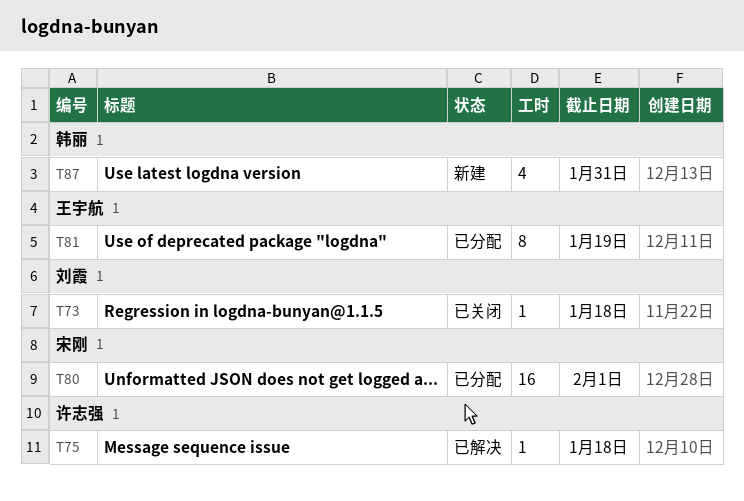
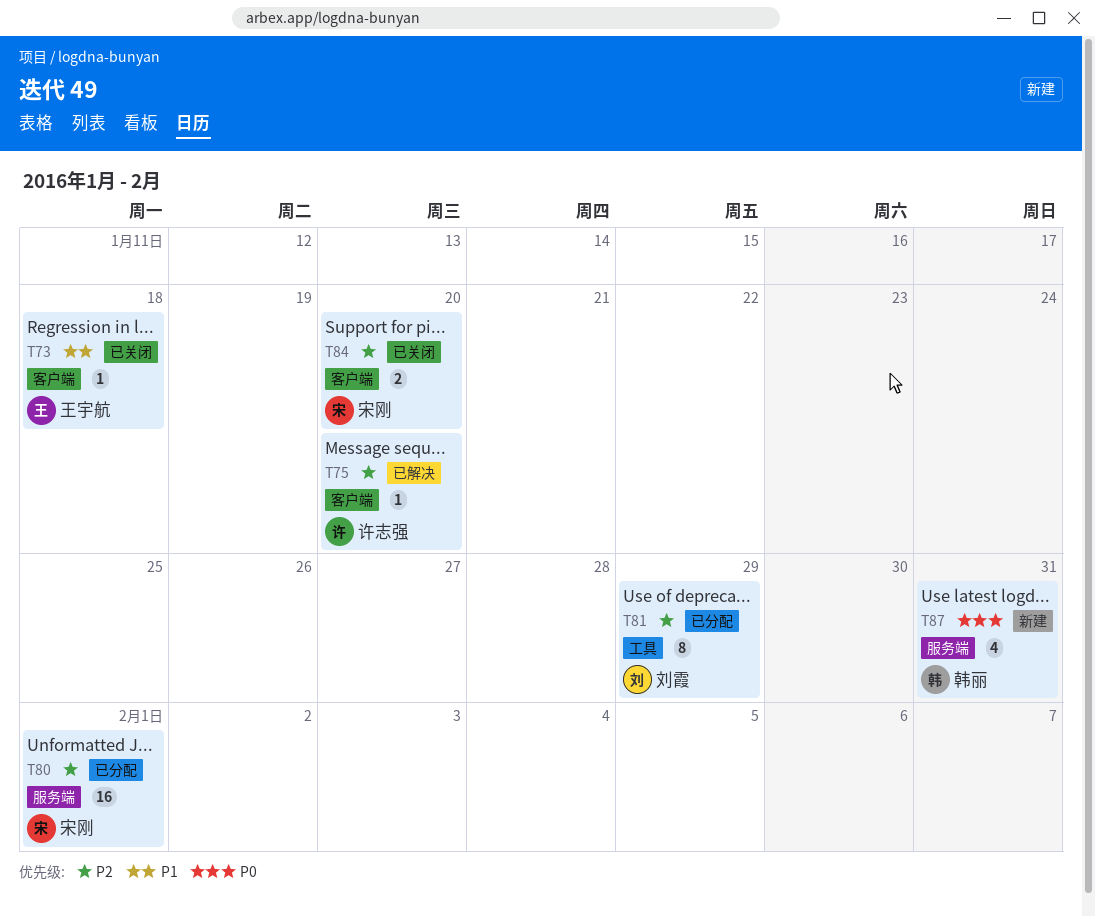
T73, owner: 刘霞 -> 王宇航
T75, due: Jan 18 -> Jan 20
T81, owner: 王宇航 -> 刘霞
T81, due: Jan 19 -> Jan 29
T84: none -> present

